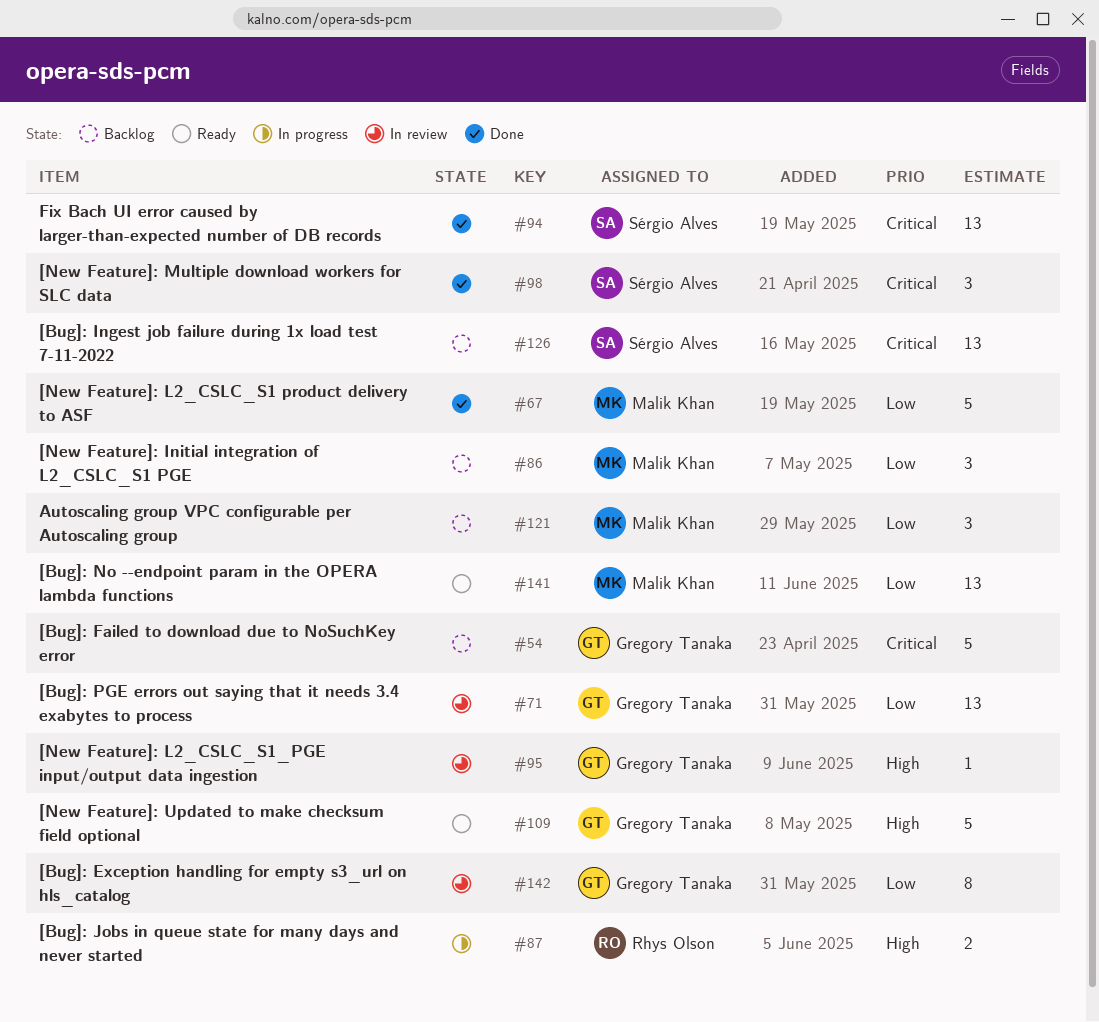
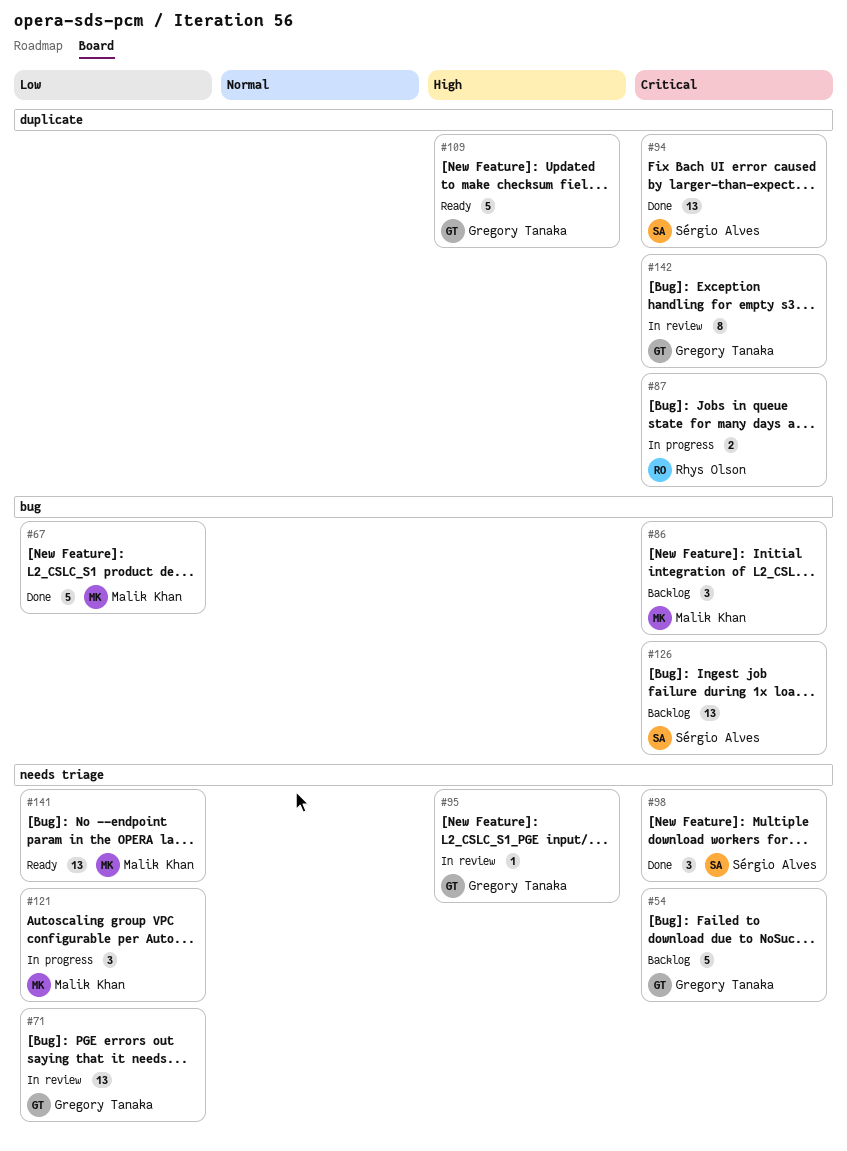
#86, priority: Low -> Critical
#87, priority: High -> Critical
#121, status: Backlog -> In progress
#142, priority: Low -> Critical

